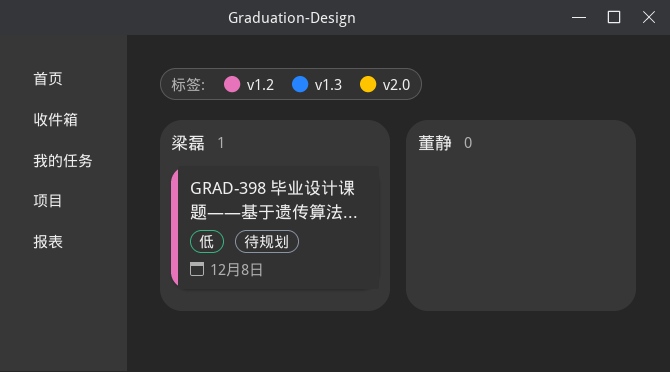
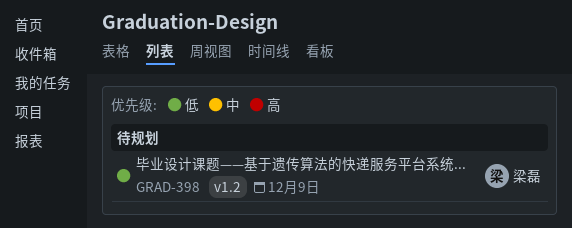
GRAD-398, due: Dec 8 -> Dec 9

